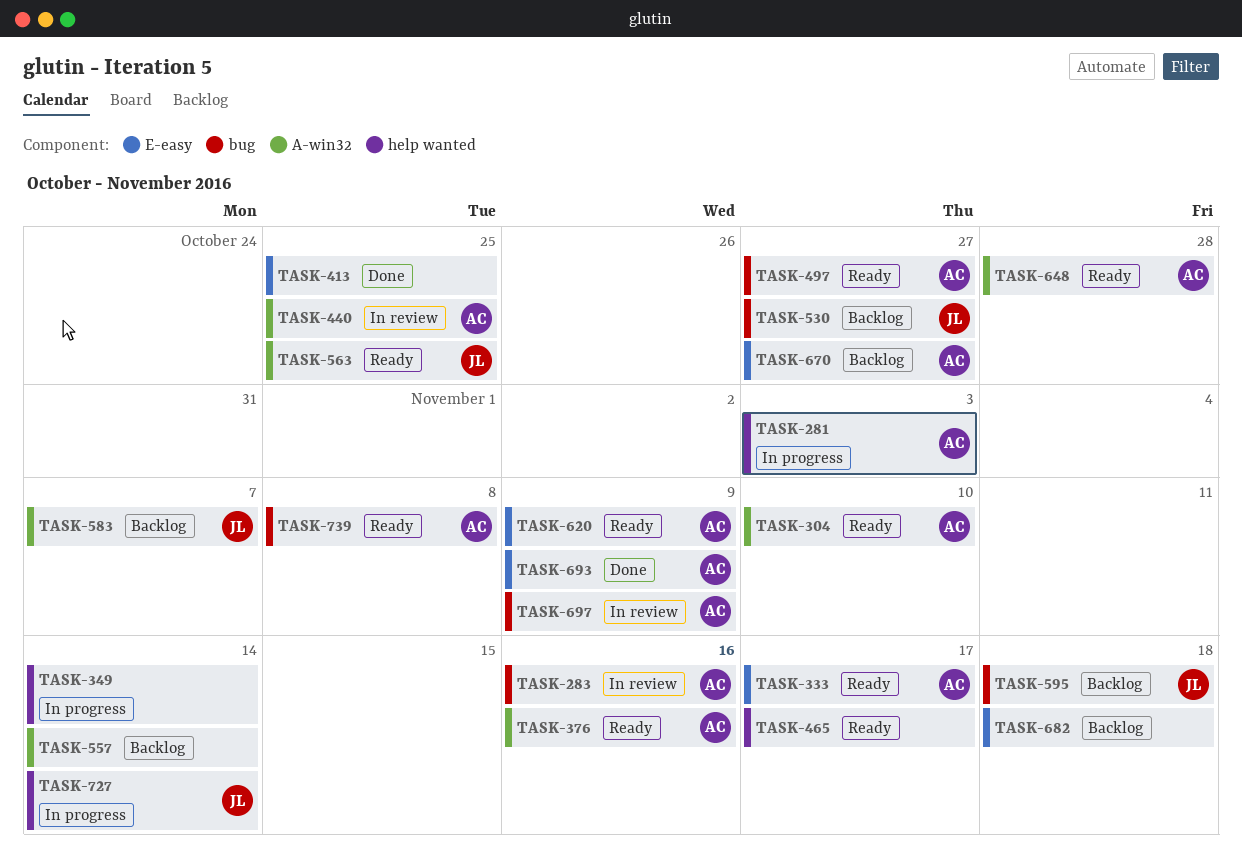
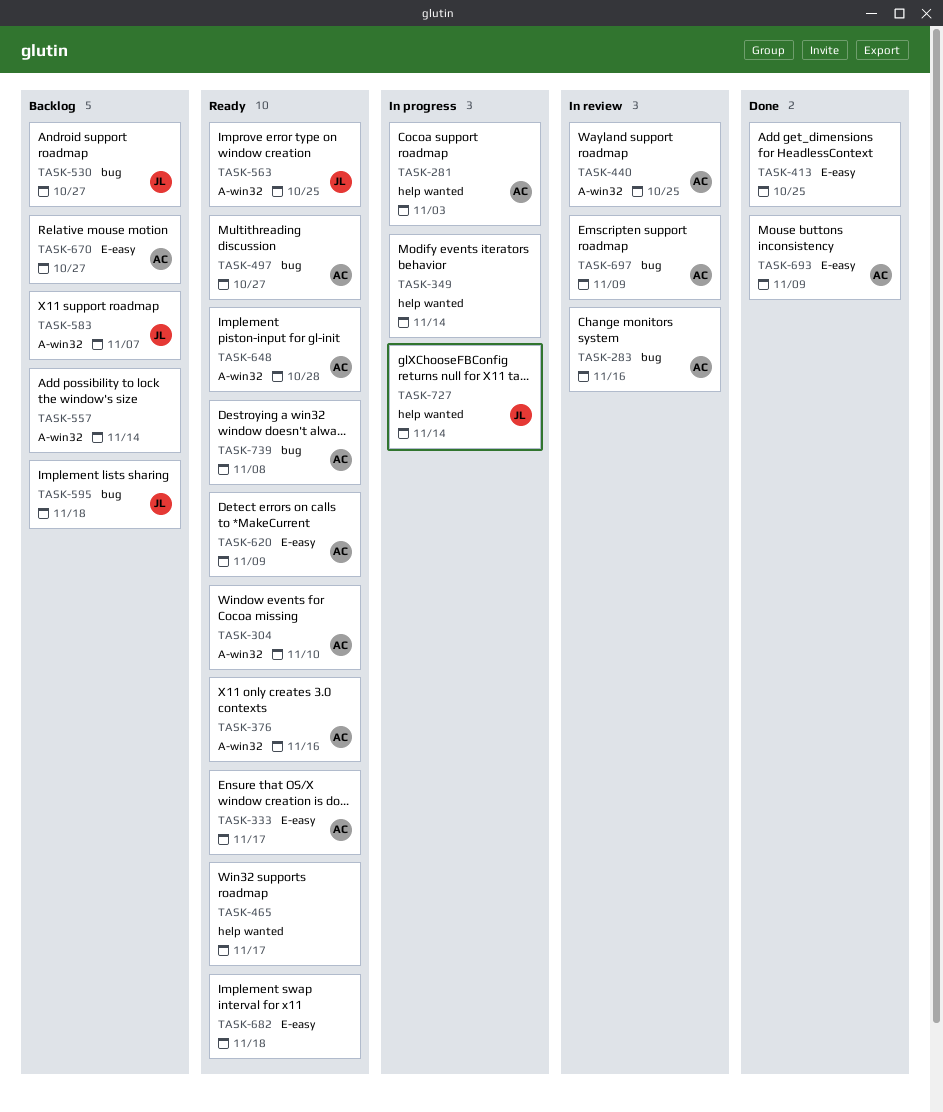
TASK-682, status: Backlog -> Ready

